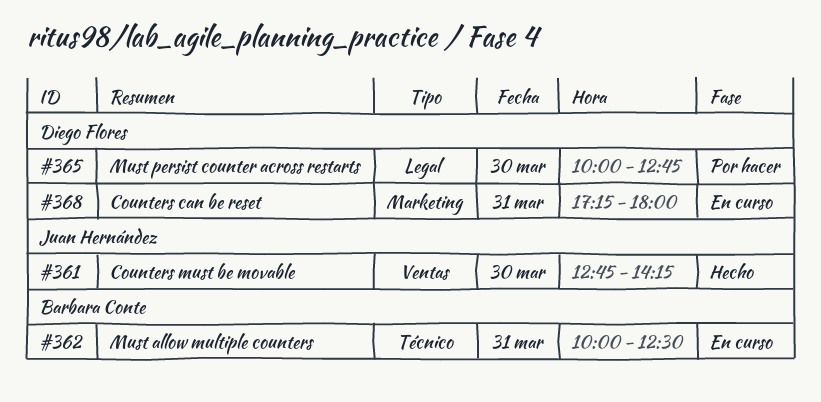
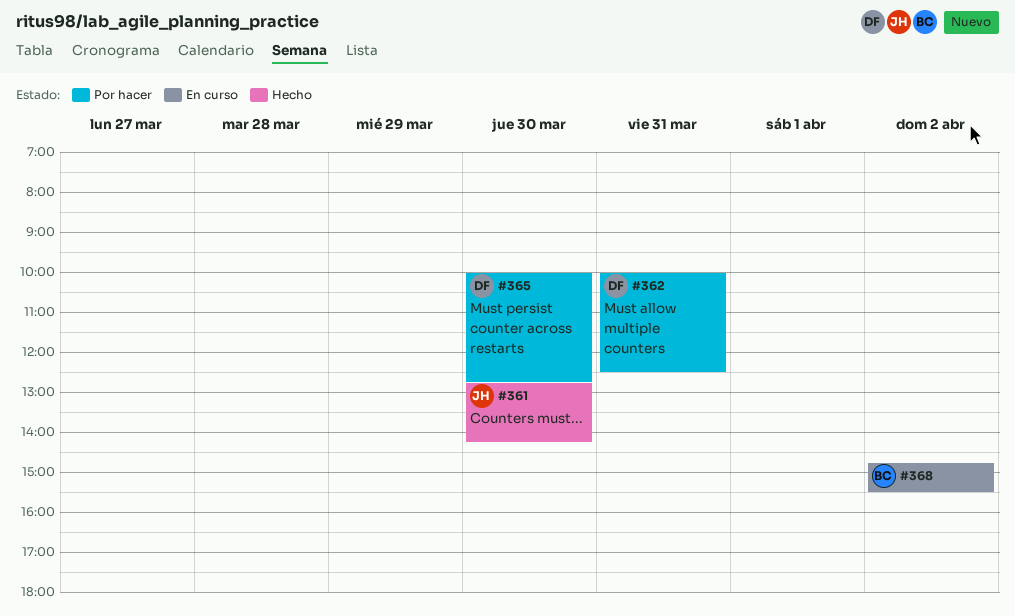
#362, status: En curso -> Por hacer
#362, owner: Barbara Conte -> Diego Flores
#368, owner: Diego Flores -> Barbara Conte
#368, day: Mar 31 -> Apr 2
#368, begins: 17:15 -> 14:45
#368, ends: 18:00 -> 15:30

